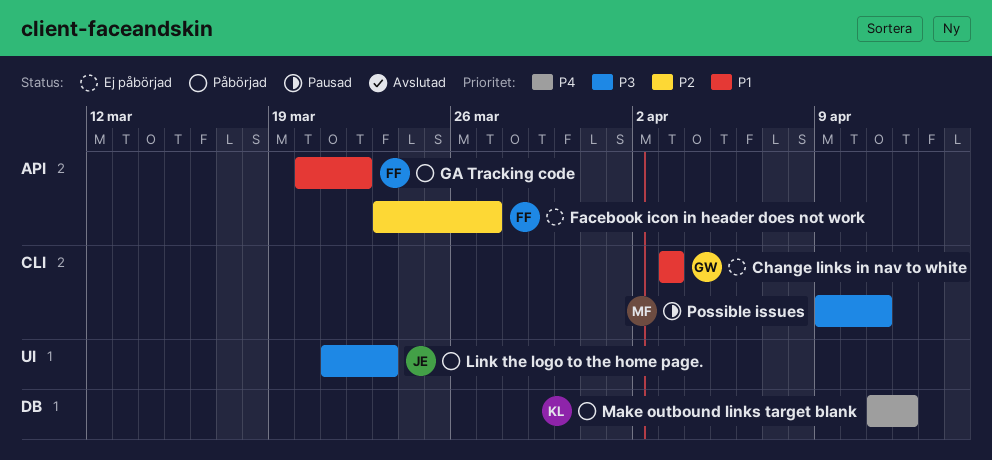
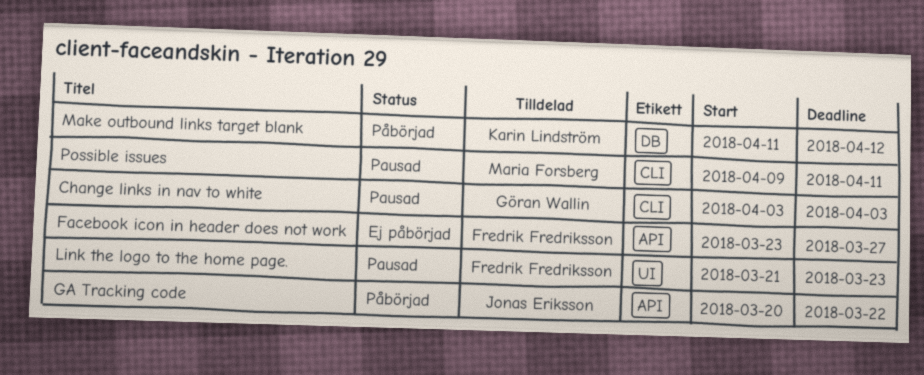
Change links in nav to white, status: Ej påbörjad -> Pausad
GA Tracking code, owner: Fredrik Fredriksson -> Jonas Eriksson
Link the logo to the home page., status: Påbörjad -> Pausad
Link the logo to the home page., owner: Jonas Eriksson -> Fredrik Fredriksson

